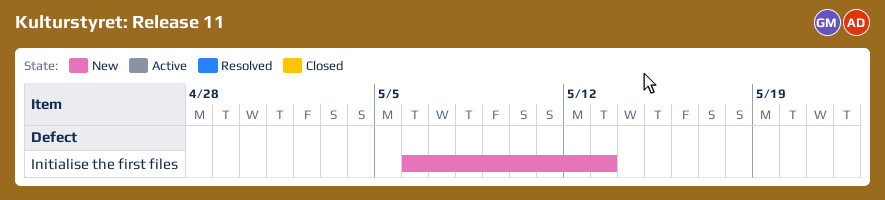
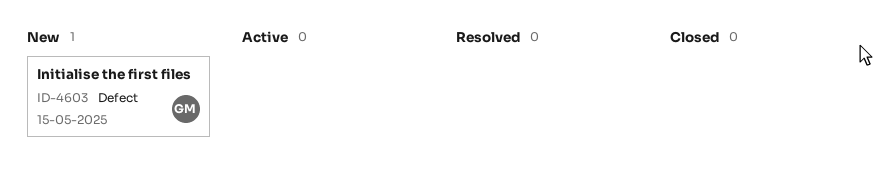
Initialise the first files, due: May 13 -> May 15

